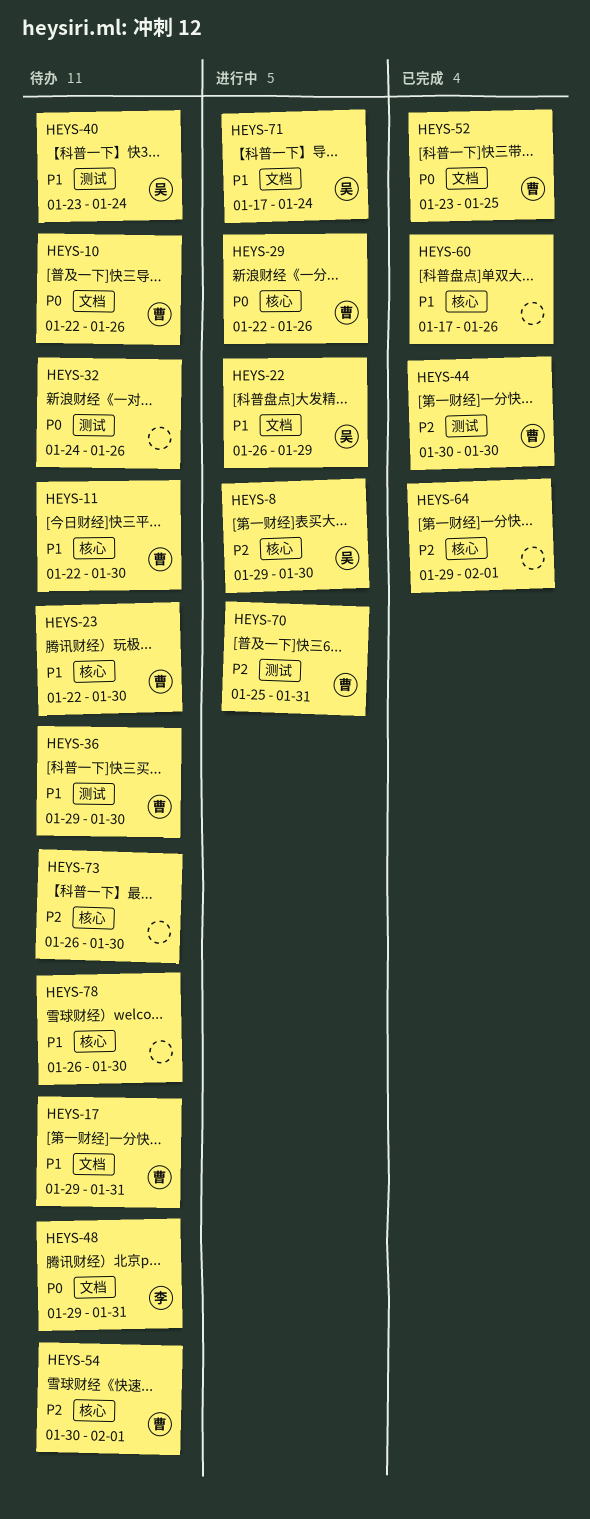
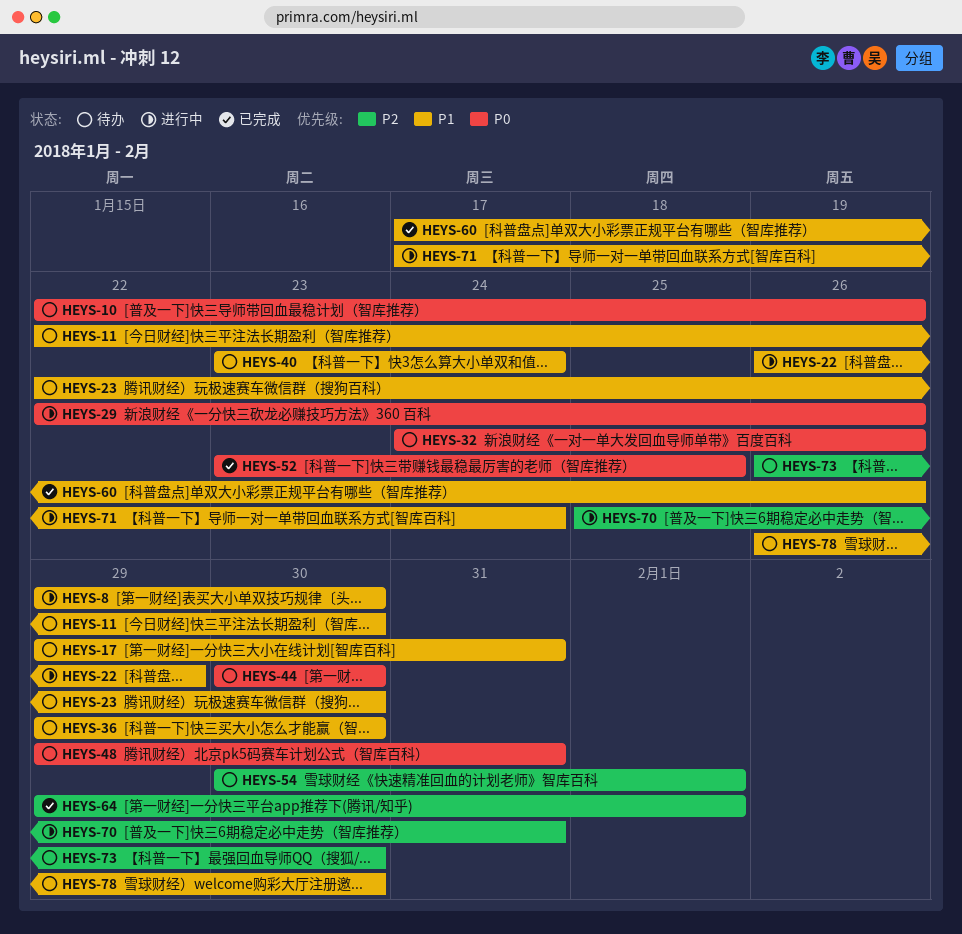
HEYS-8, priority: P2 -> P1
HEYS-44, status: 已完成 -> 待办
HEYS-44, priority: P2 -> P0

